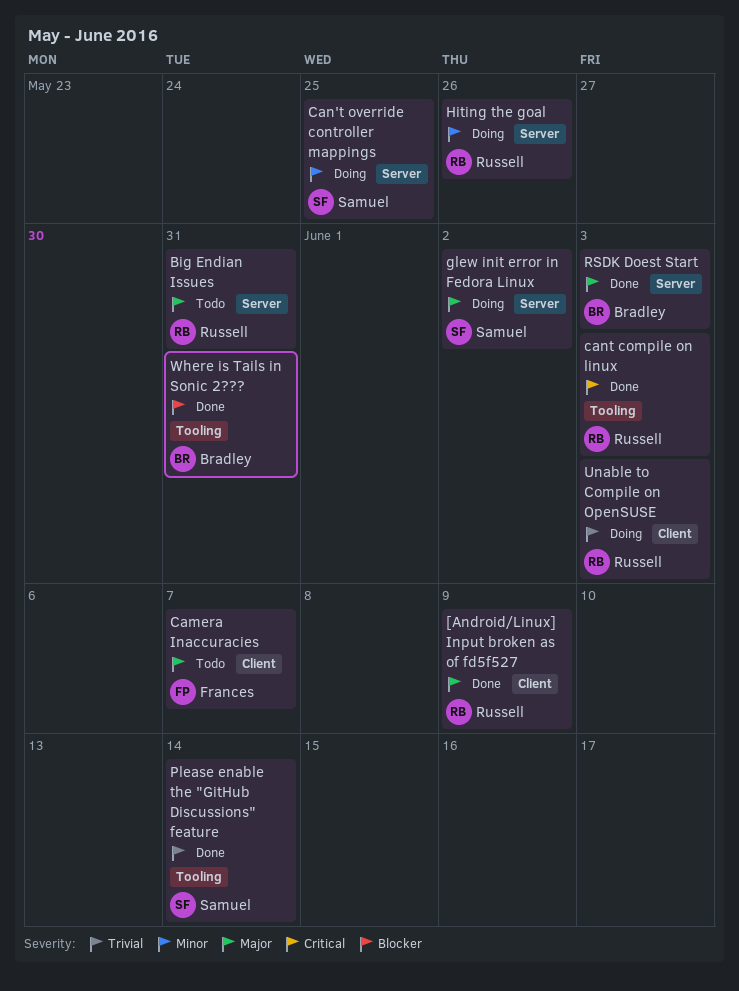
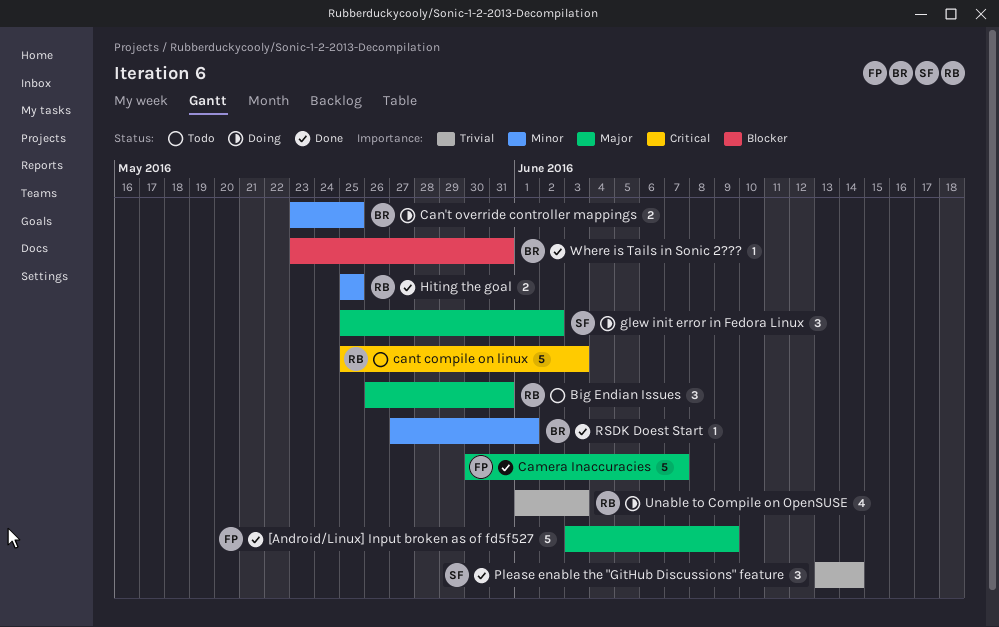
[Android/Linux] Input broken as of fd5f527, owner: Russell -> Frances
Camera Inaccuracies, status: Todo -> Done
Can't override controller mappings, owner: Samuel -> Bradley
cant compile on linux, status: Done -> Todo
Hiting the goal, status: Doing -> Done
Hiting the goal, due: May 26 -> May 25
RSDK Doest Start, priority: Major -> Minor
RSDK Doest Start, due: Jun 3 -> Jun 1

